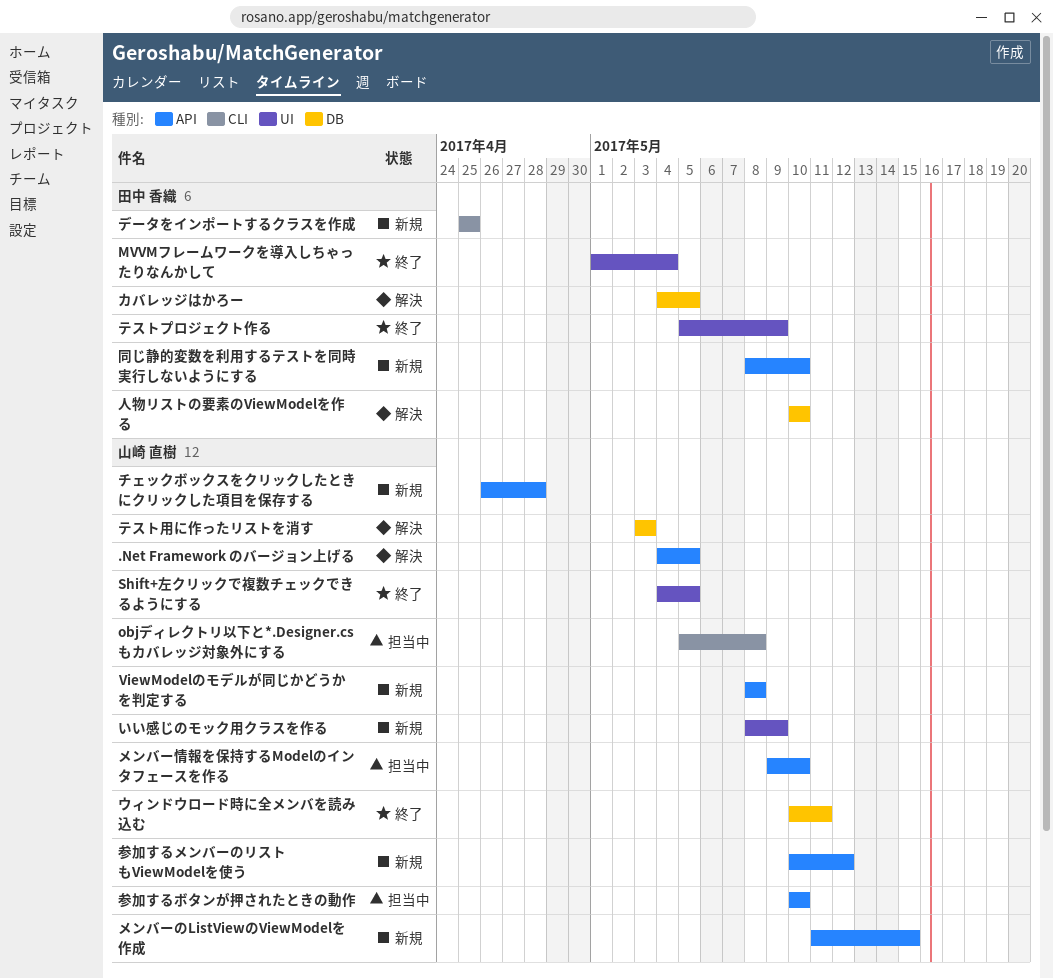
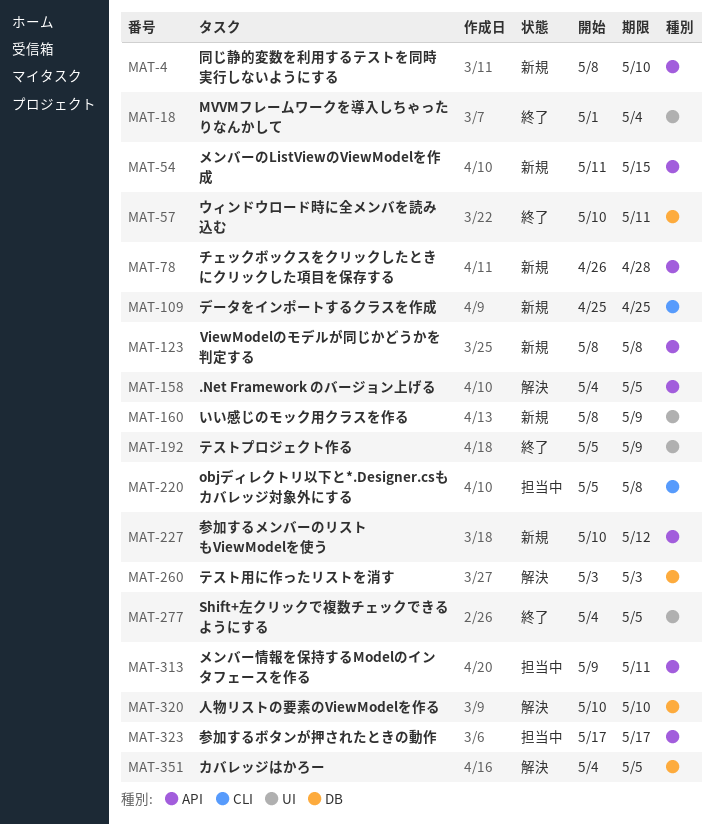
メンバー情報を保持するModelのインタフェースを作る, due: May 10 -> May 11
参加するボタンが押されたときの動作, start: May 10 -> May 17
参加するボタンが押されたときの動作, due: May 10 -> May 17

